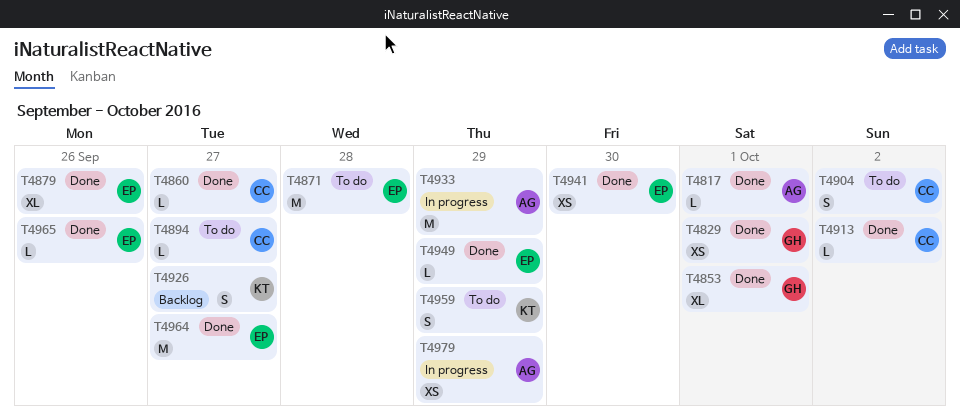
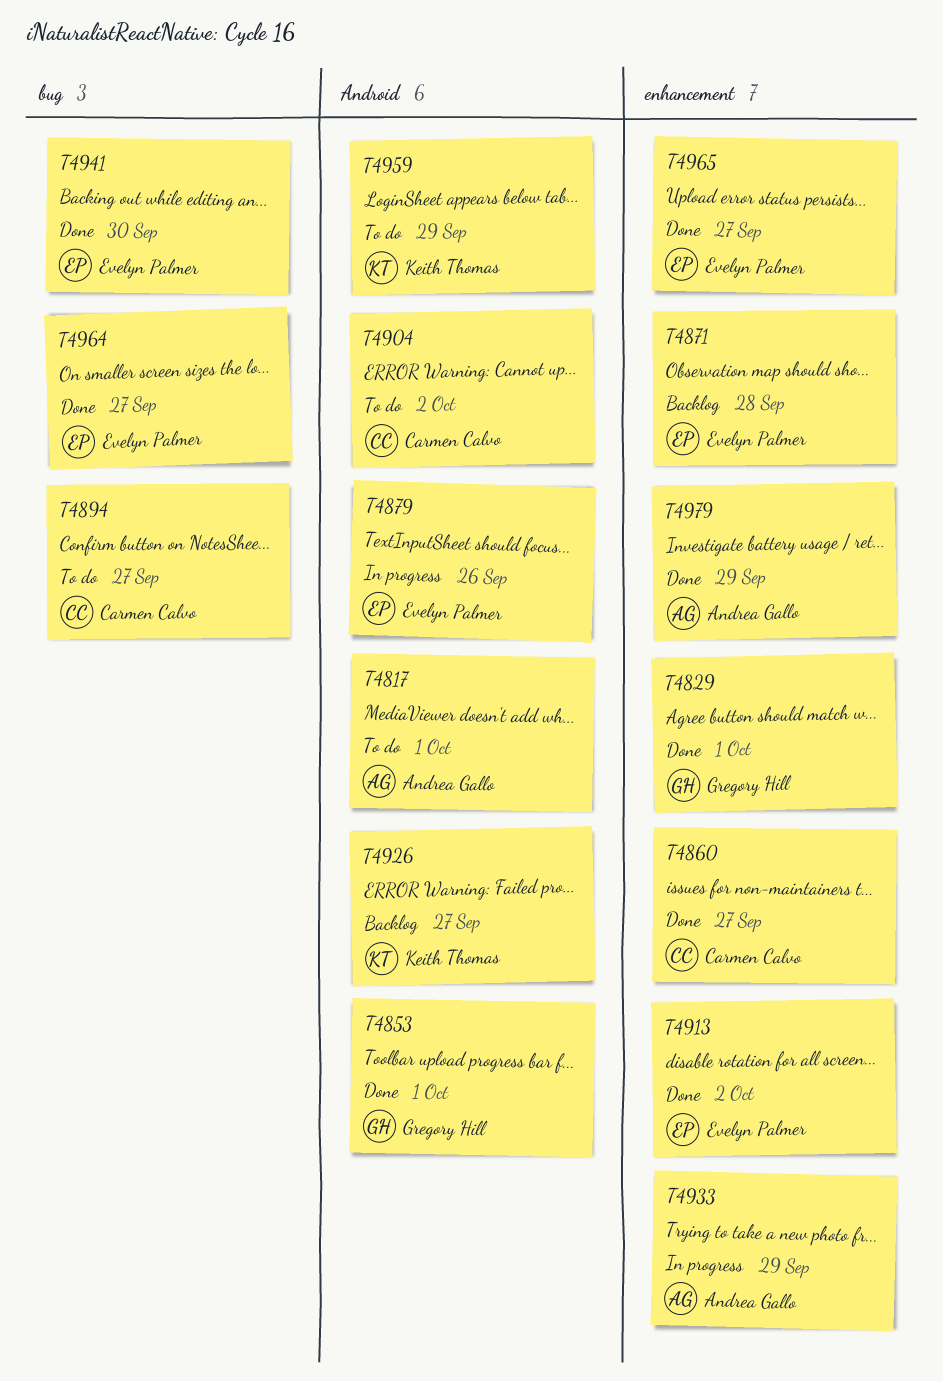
T4817, status: Done -> To do
T4871, status: To do -> Backlog
T4879, status: Done -> In progress
T4913, owner: Carmen Calvo -> Evelyn Palmer
T4949: present -> none
T4965, due: Sep 26 -> Sep 27
T4979, status: In progress -> Done

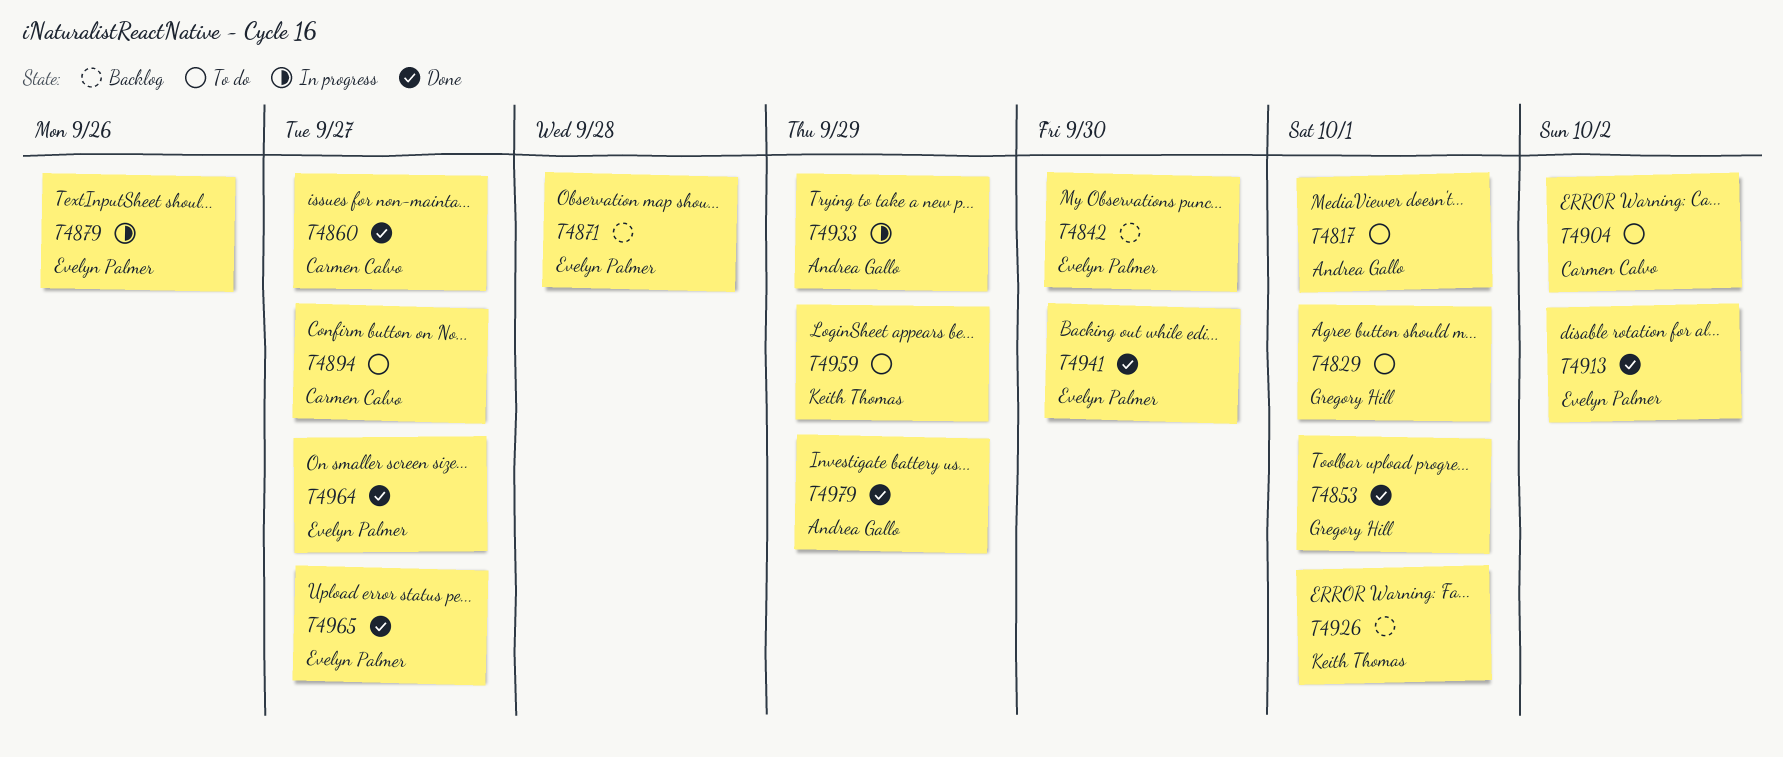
T4829, status: Done -> To do
T4842: none -> present
T4926, due: Sep 27 -> Oct 1

